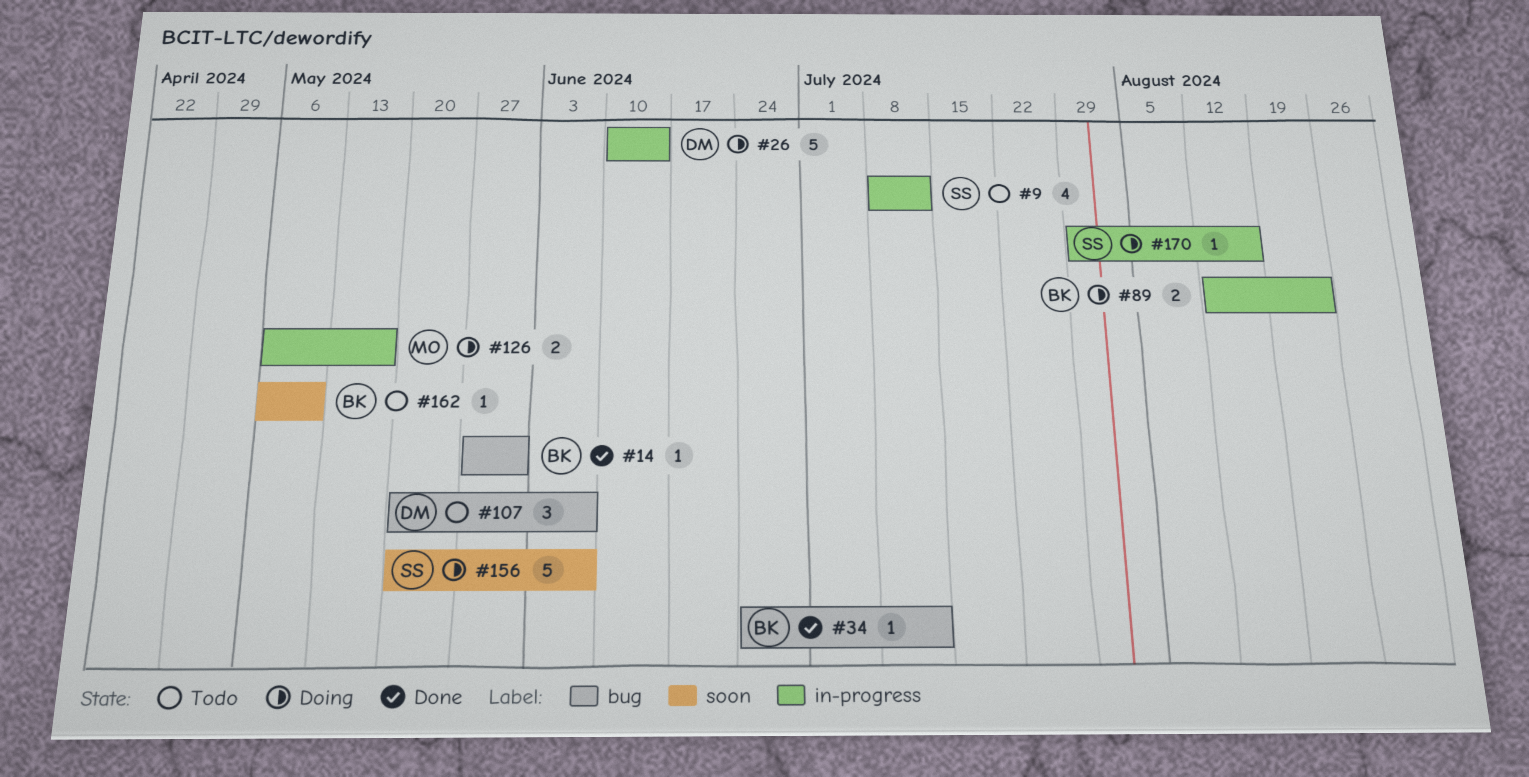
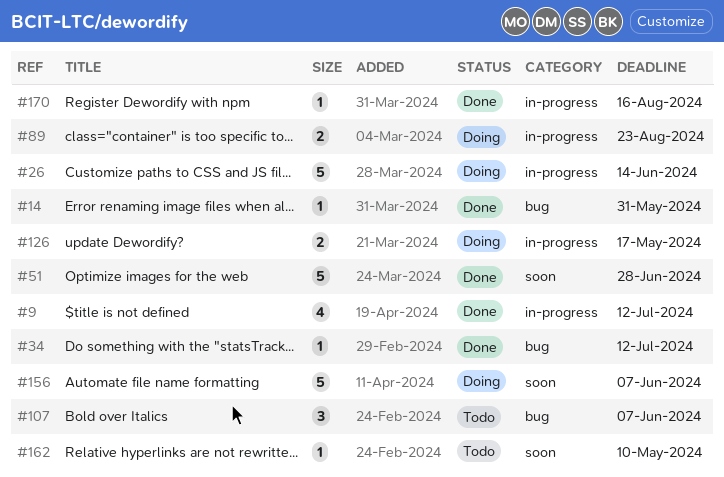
#9, status: Todo -> Done
#51: none -> present
#170, status: Doing -> Done

